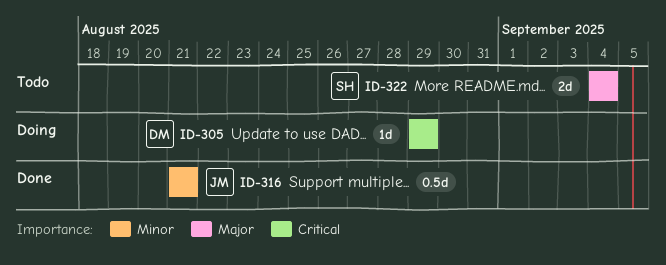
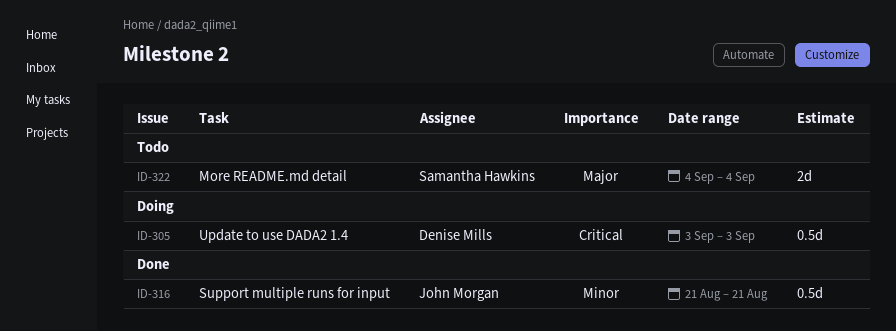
ID-305, estimate: 1d -> 0.5d
ID-305, start: Aug 29 -> Sep 3
ID-305, due: Aug 29 -> Sep 3

